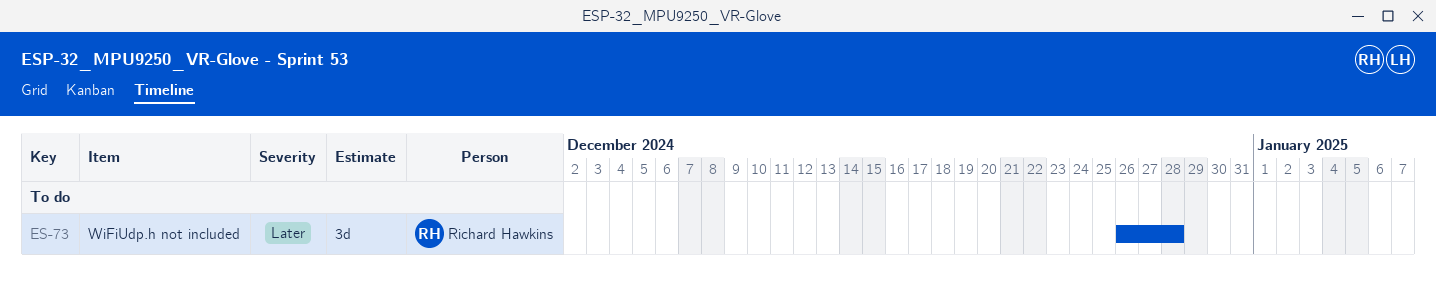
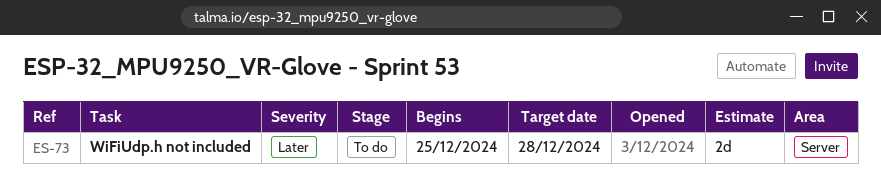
ES-73, estimate: 3d -> 2d
ES-73, start: Dec 26 -> Dec 25

